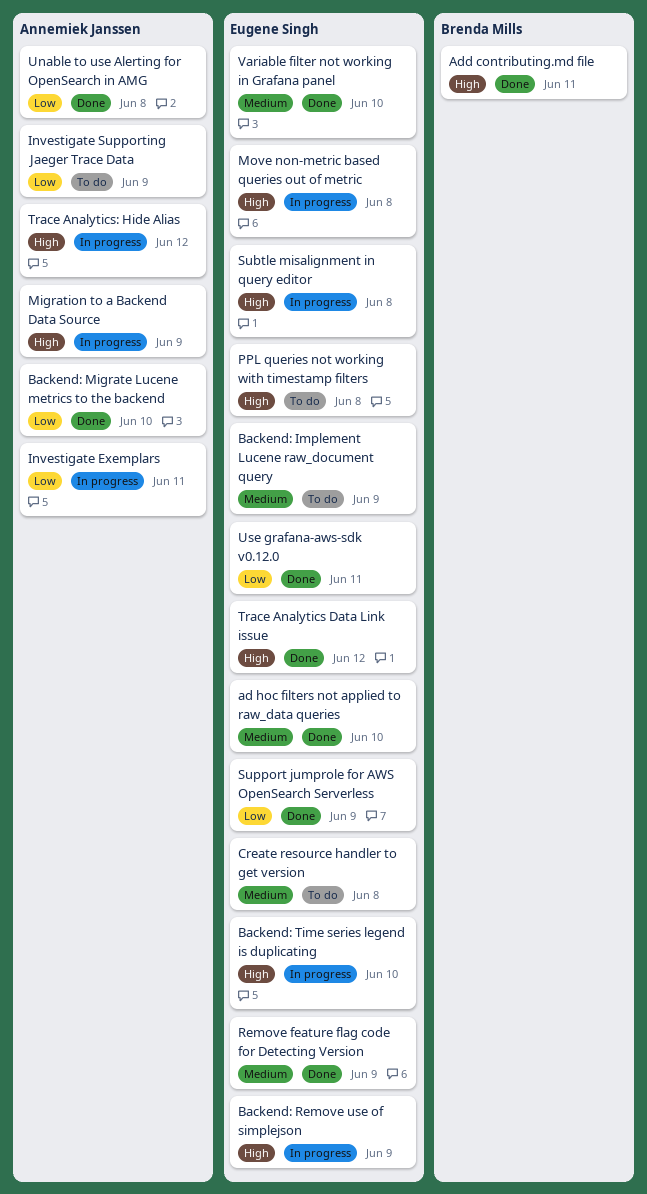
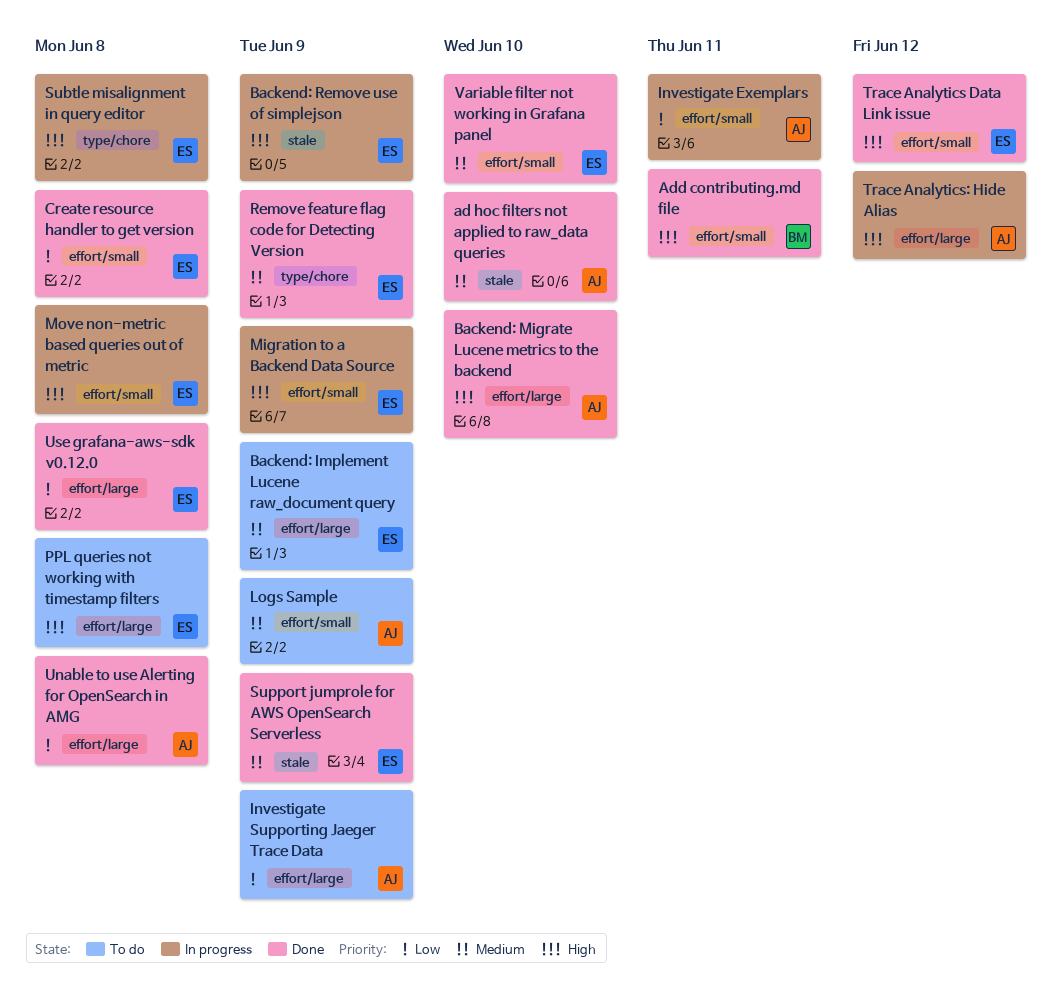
ad hoc filters not applied to raw_data queries, owner: Eugene Singh -> Annemiek Janssen
Backend: Migrate Lucene metrics to the backend, priority: Low -> High
Backend: Time series legend is duplicating: present -> none
Create resource handler to get version, status: To do -> Done
Create resource handler to get version, priority: Medium -> Low
Logs Sample: none -> present
Migration to a Backend Data Source, owner: Annemiek Janssen -> Eugene Singh
Support jumprole for AWS OpenSearch Serverless, priority: Low -> Medium
Use grafana-aws-sdk v0.12.0, due: Jun 11 -> Jun 8

